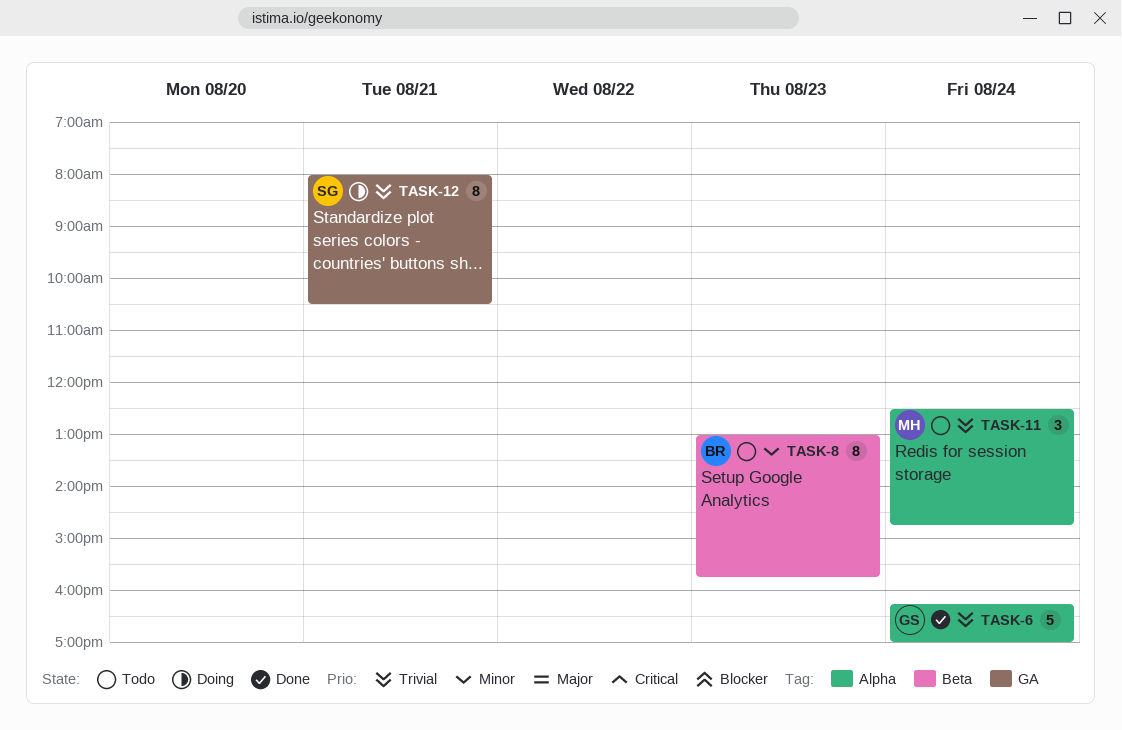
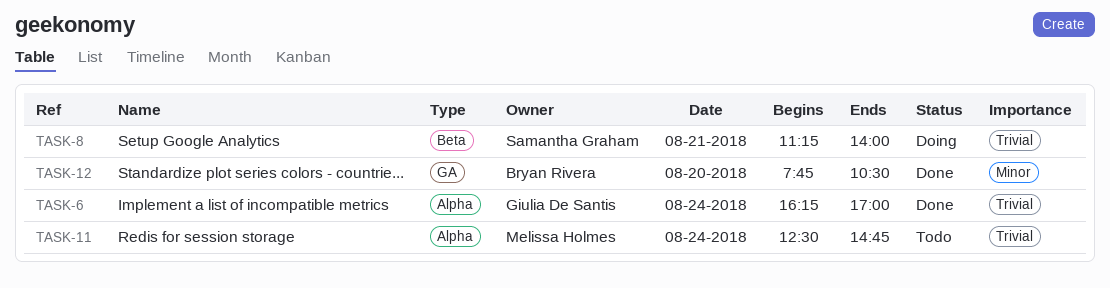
TASK-8, status: Todo -> Doing
TASK-8, owner: Bryan Rivera -> Samantha Graham
TASK-8, priority: Minor -> Trivial
TASK-8, day: Aug 23 -> Aug 21
TASK-8, begins: 13:00 -> 11:15
TASK-8, ends: 15:45 -> 14:00
TASK-12, status: Doing -> Done
TASK-12, owner: Samantha Graham -> Bryan Rivera
TASK-12, priority: Trivial -> Minor
TASK-12, day: Aug 21 -> Aug 20
TASK-12, begins: 08:00 -> 07:45

